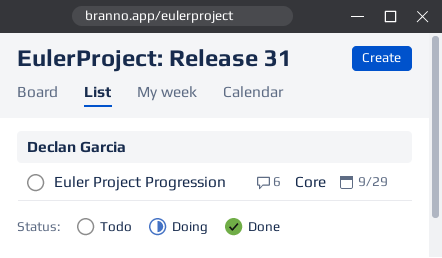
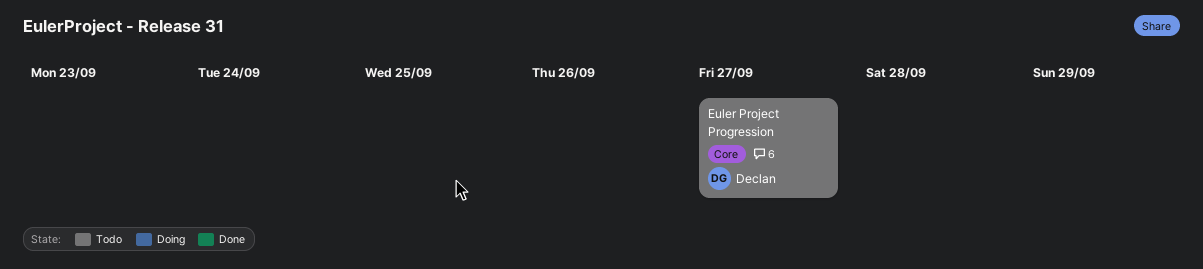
Euler Project Progression, due: Sep 29 -> Sep 27

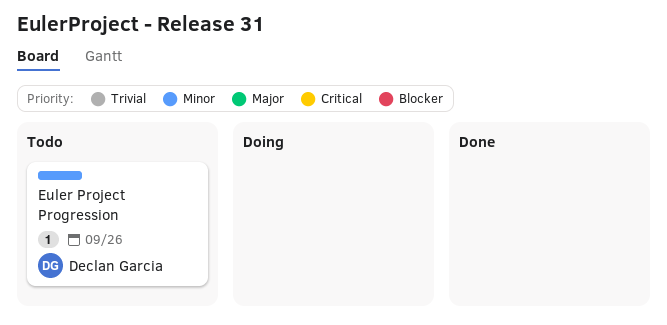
Euler Project Progression, due: Sep 27 -> Sep 26

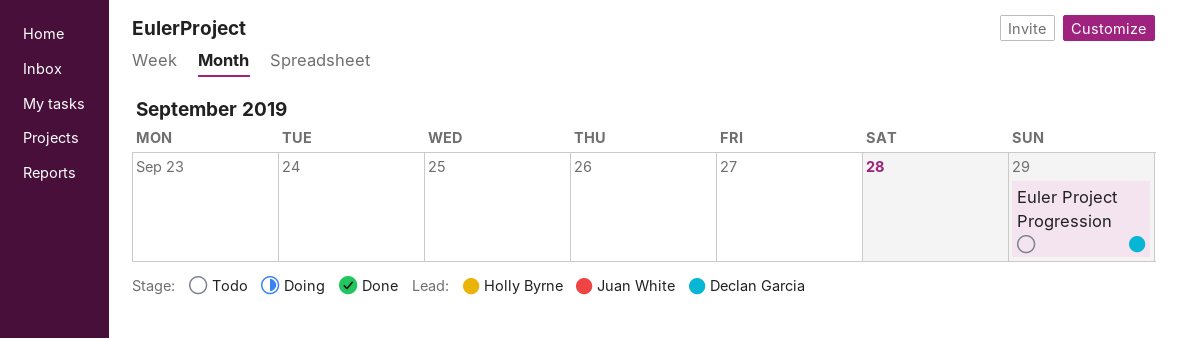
Euler Project Progression, due: Sep 26 -> Sep 29

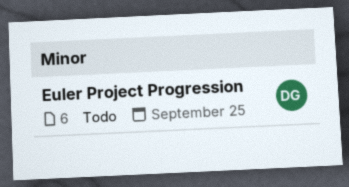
Euler Project Progression, due: Sep 29 -> Sep 25

